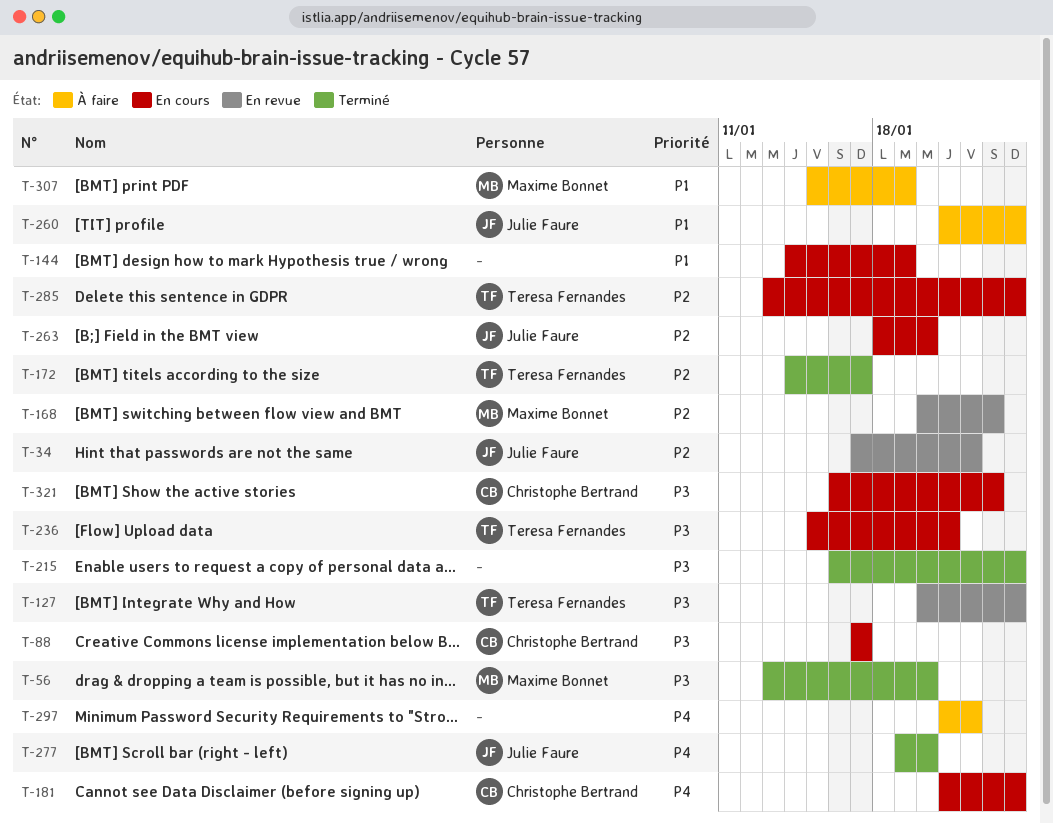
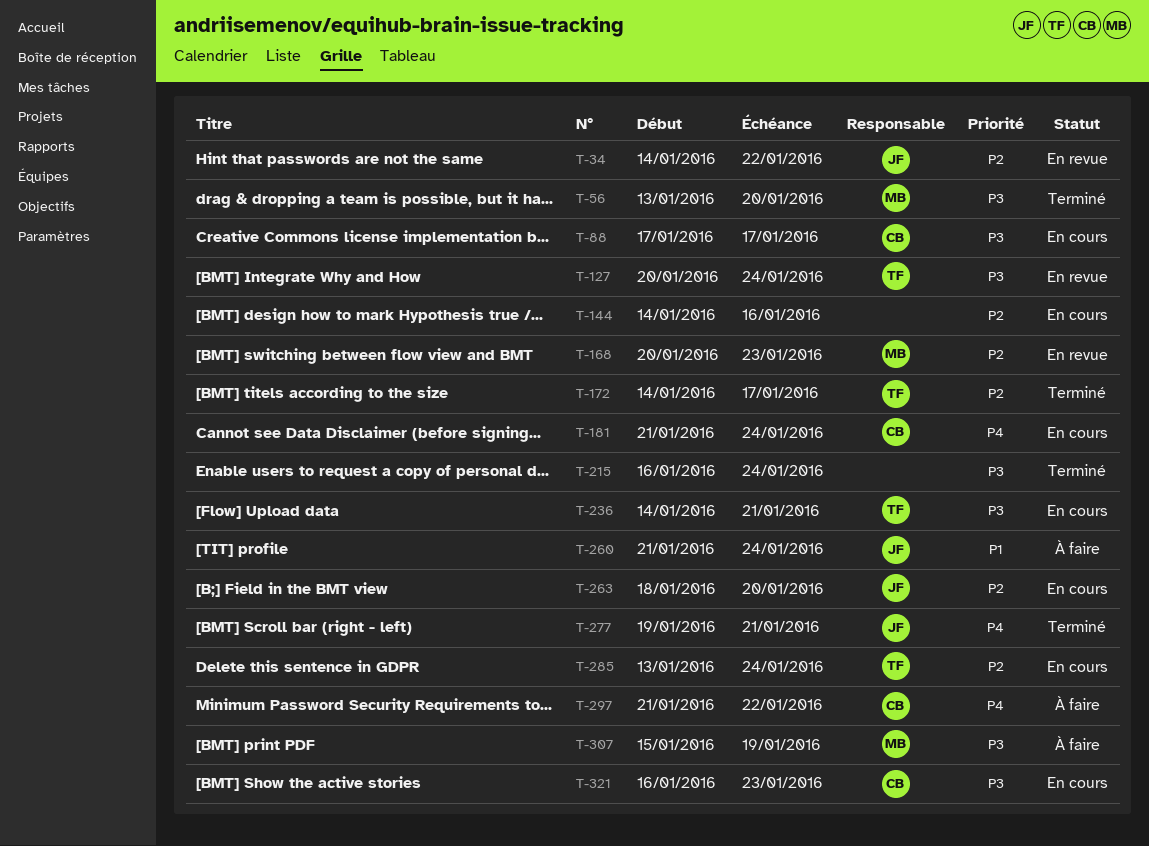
T-34, start: Jan 17 -> Jan 14
T-144, priority: P1 -> P2
T-144, due: Jan 19 -> Jan 16
T-236, start: Jan 15 -> Jan 14
T-277, due: Jan 20 -> Jan 21
T-297, owner: none -> Christophe Bertrand
T-307, priority: P1 -> P3

